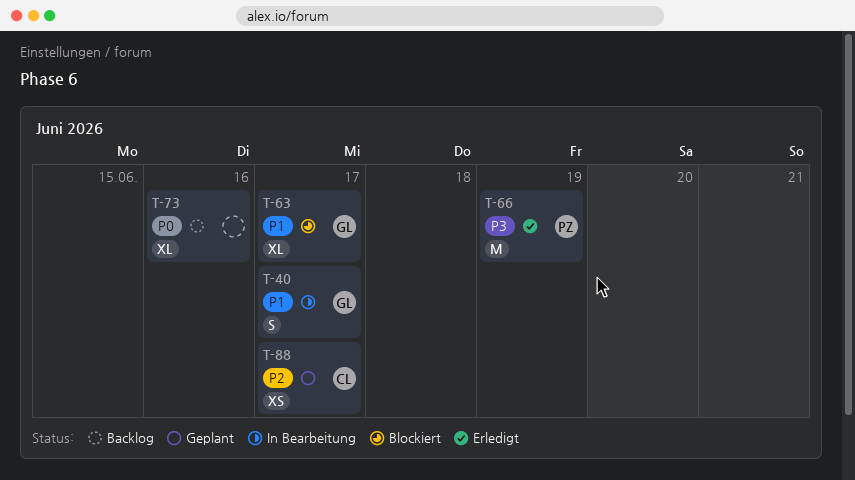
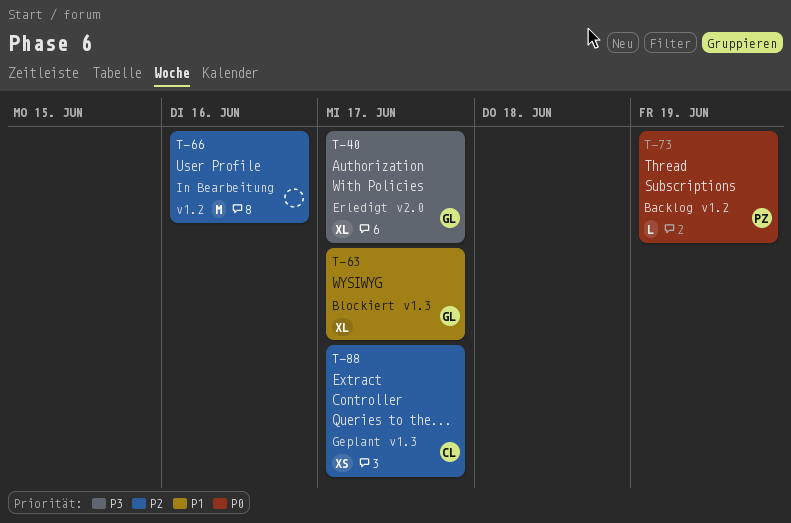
T-40, status: In Bearbeitung -> Erledigt
T-40, priority: P1 -> P3
T-40, estimate: S -> XL
T-66, status: Erledigt -> In Bearbeitung
T-66, owner: PZ -> none
T-66, priority: P3 -> P2
T-66, due: Jun 19 -> Jun 16
T-73, owner: none -> PZ
T-73, estimate: XL -> L
T-73, due: Jun 16 -> Jun 19

